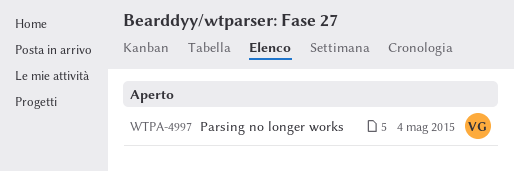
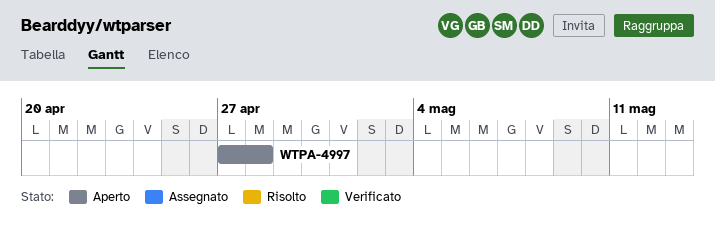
WTPA-4997, due: May 4 -> Apr 28

